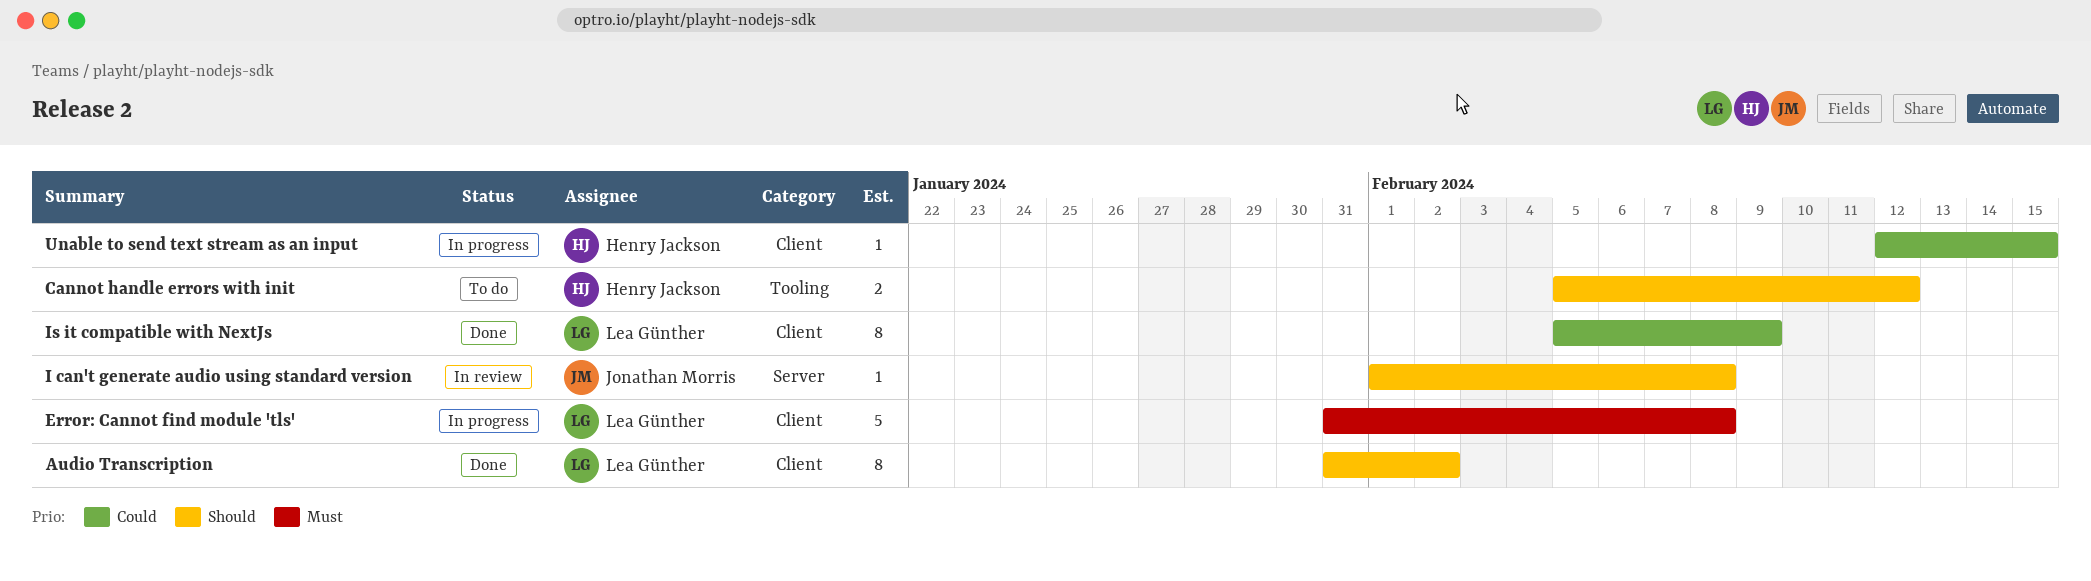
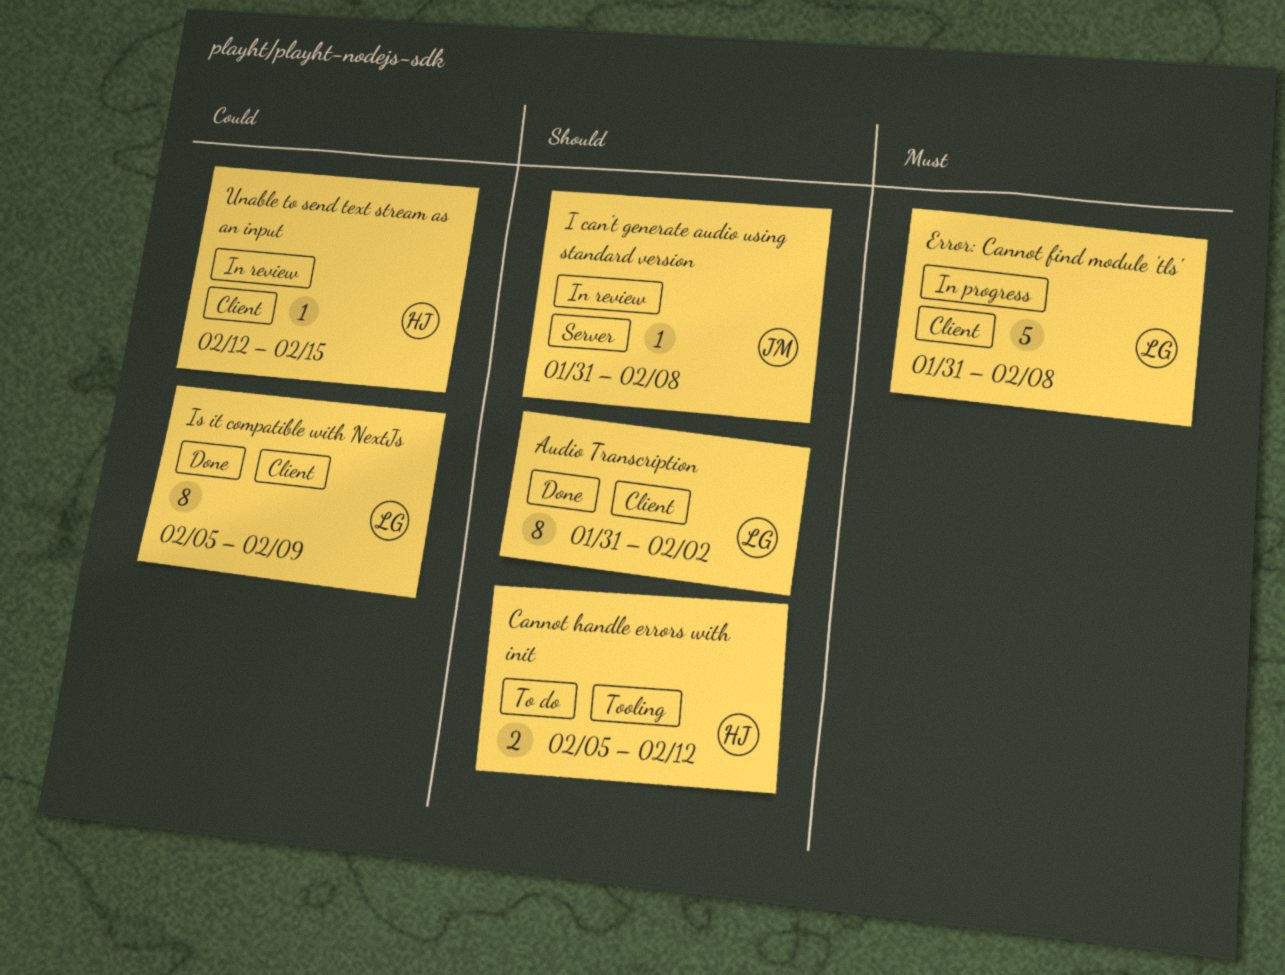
I can't generate audio using standard version, start: Feb 1 -> Jan 31
Unable to send text stream as an input, status: In progress -> In review

